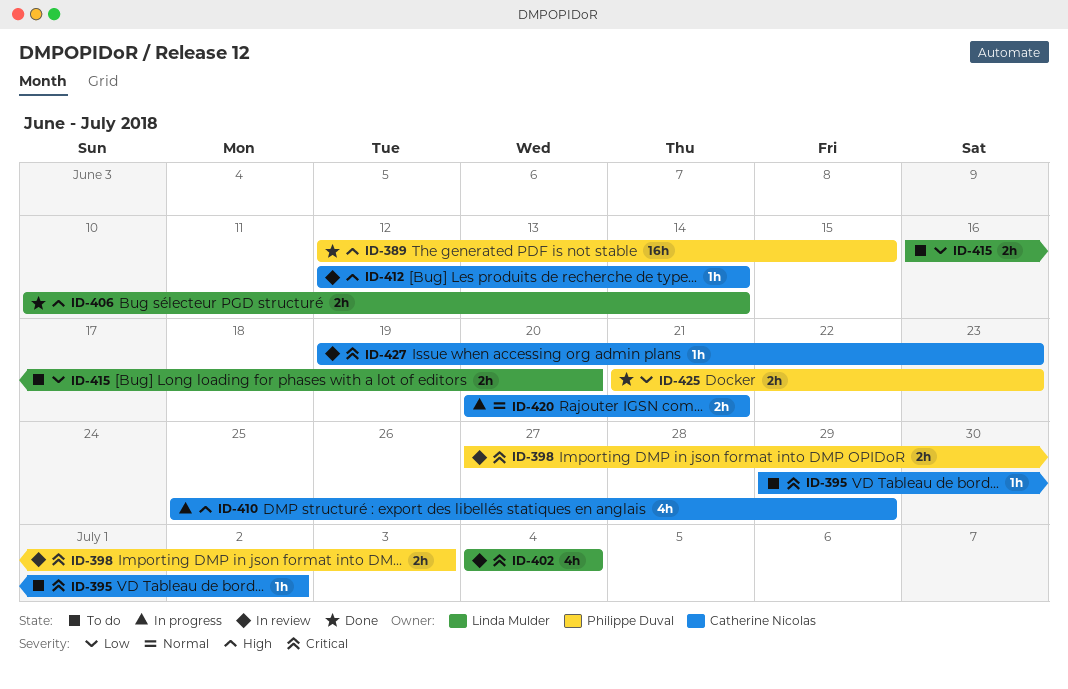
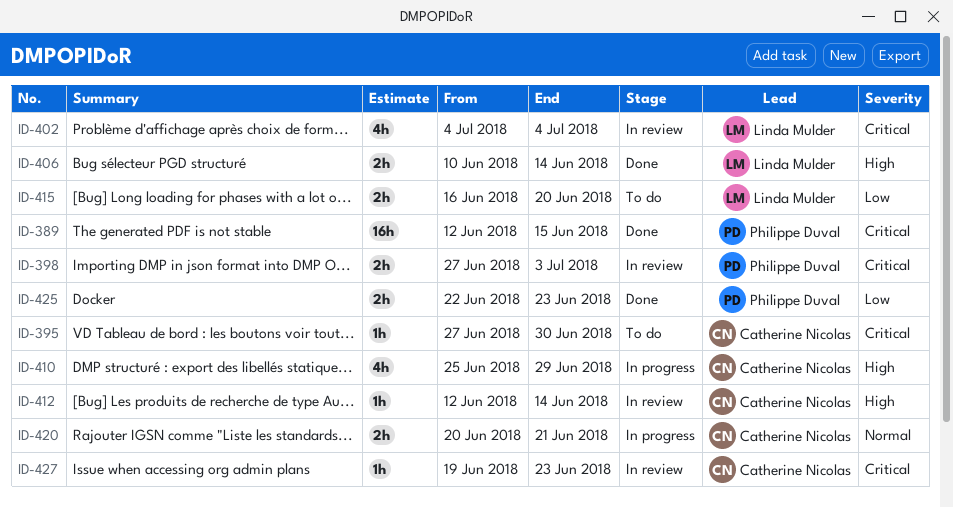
ID-389, priority: High -> Critical
ID-395, start: Jun 29 -> Jun 27
ID-395, due: Jul 2 -> Jun 30
ID-425, start: Jun 21 -> Jun 22

